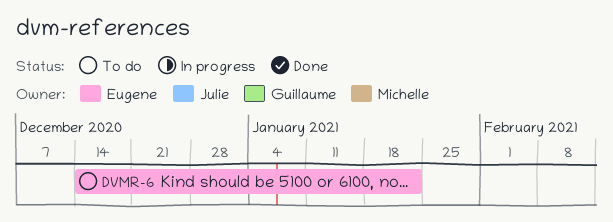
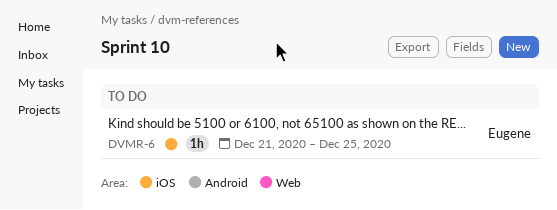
DVMR-6, start: Dec 14 -> Dec 21
DVMR-6, due: Jan 22 -> Dec 25

